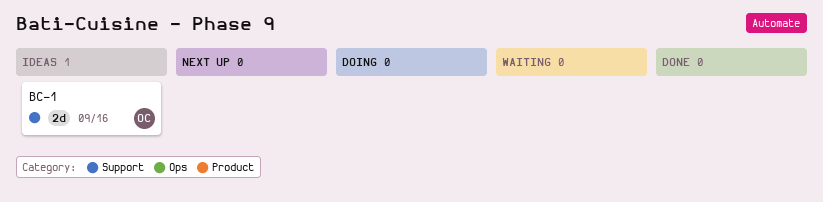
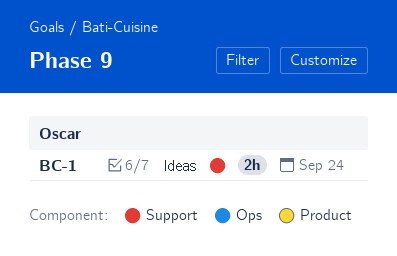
BC-1, estimate: 2d -> 2h
BC-1, due: Sep 16 -> Sep 24

